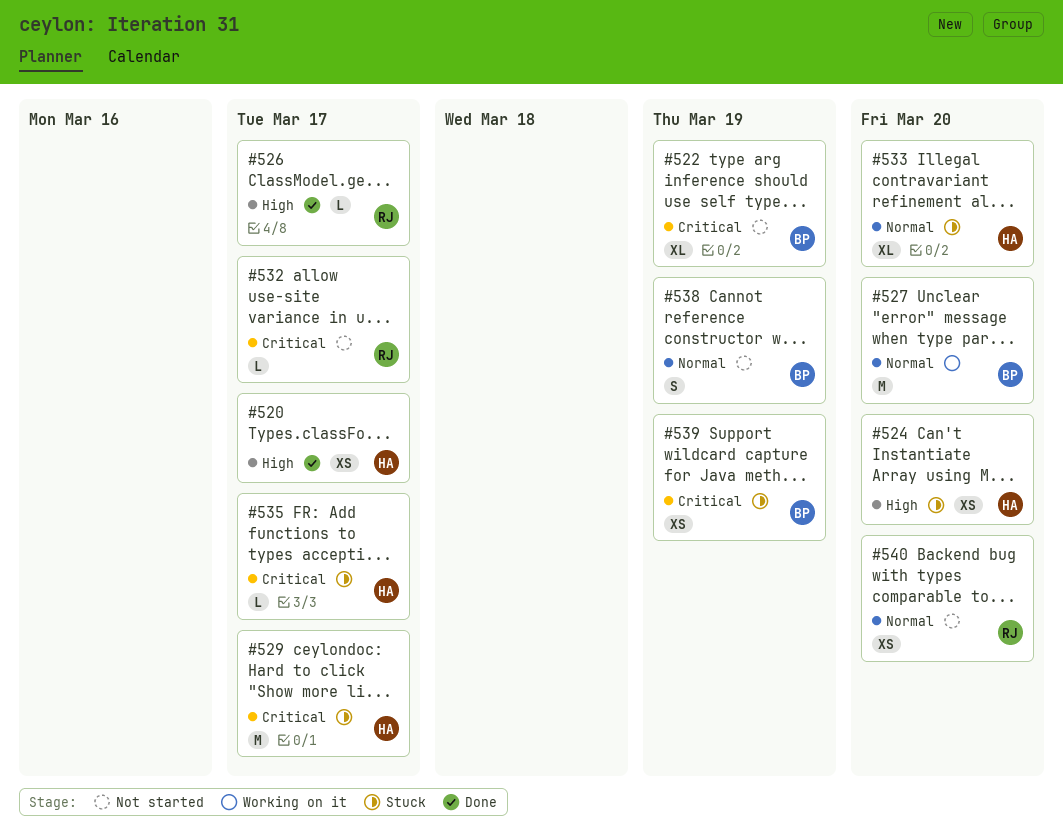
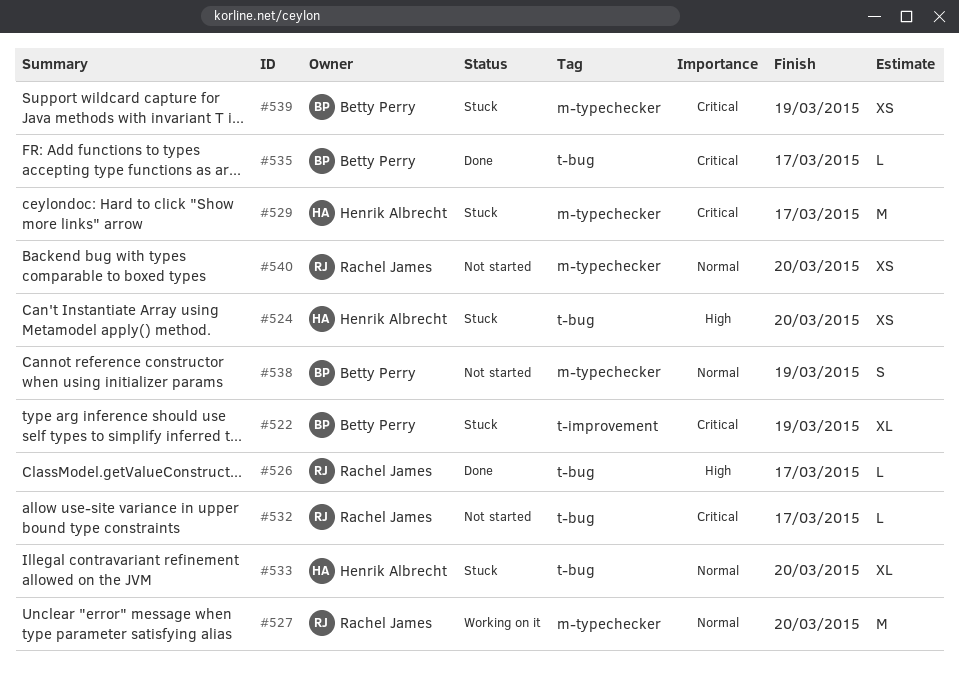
#520: present -> none
#522, status: Not started -> Stuck
#527, owner: Betty Perry -> Rachel James
#535, status: Stuck -> Done
#535, owner: Henrik Albrecht -> Betty Perry

